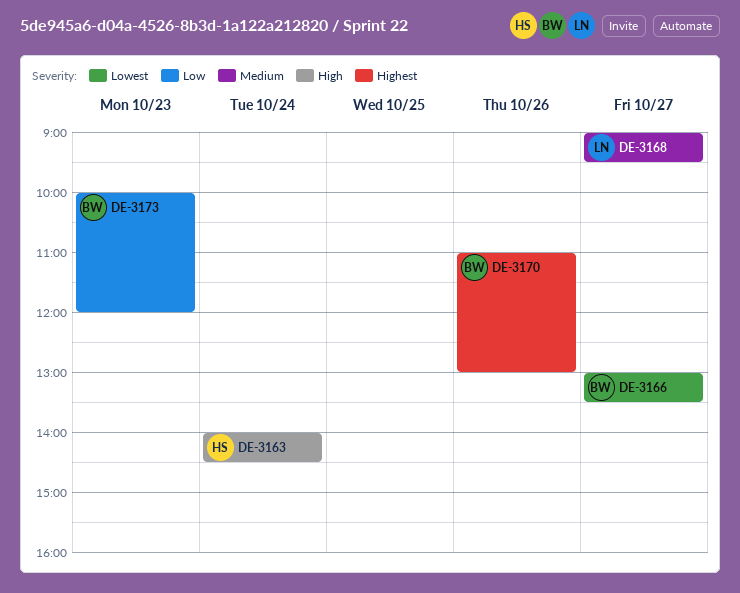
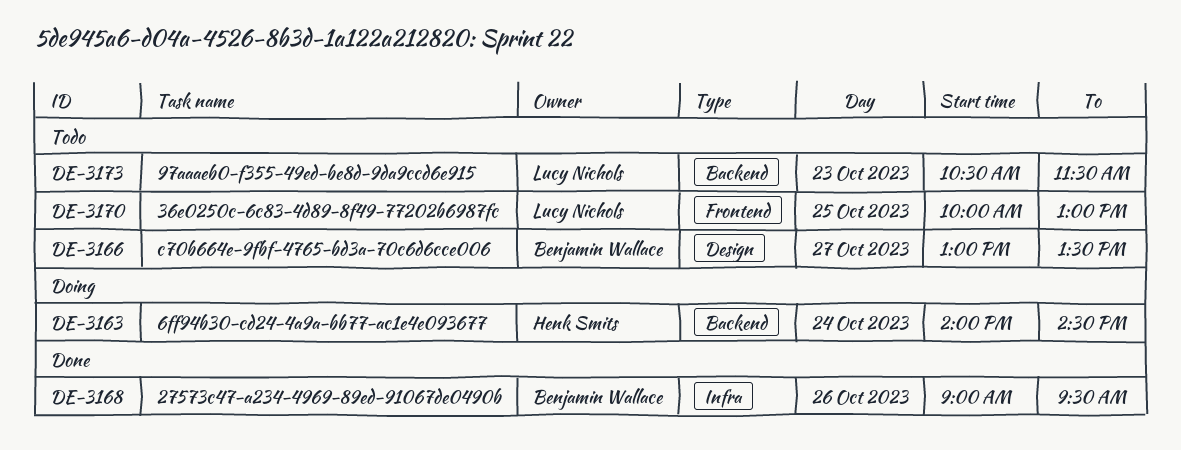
DE-3168, owner: Lucy Nichols -> Benjamin Wallace
DE-3168, day: Oct 27 -> Oct 26
DE-3170, owner: Benjamin Wallace -> Lucy Nichols
DE-3170, day: Oct 26 -> Oct 25
DE-3170, begins: 11:00 -> 10:00
DE-3173, owner: Benjamin Wallace -> Lucy Nichols
DE-3173, begins: 10:00 -> 10:30
DE-3173, ends: 12:00 -> 11:30

